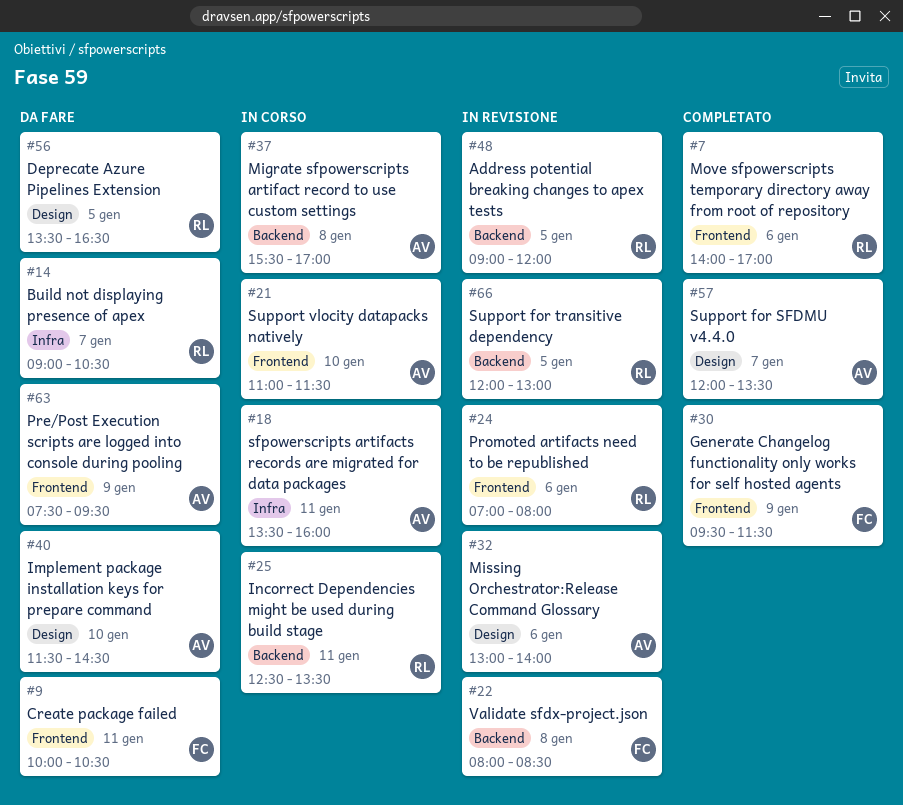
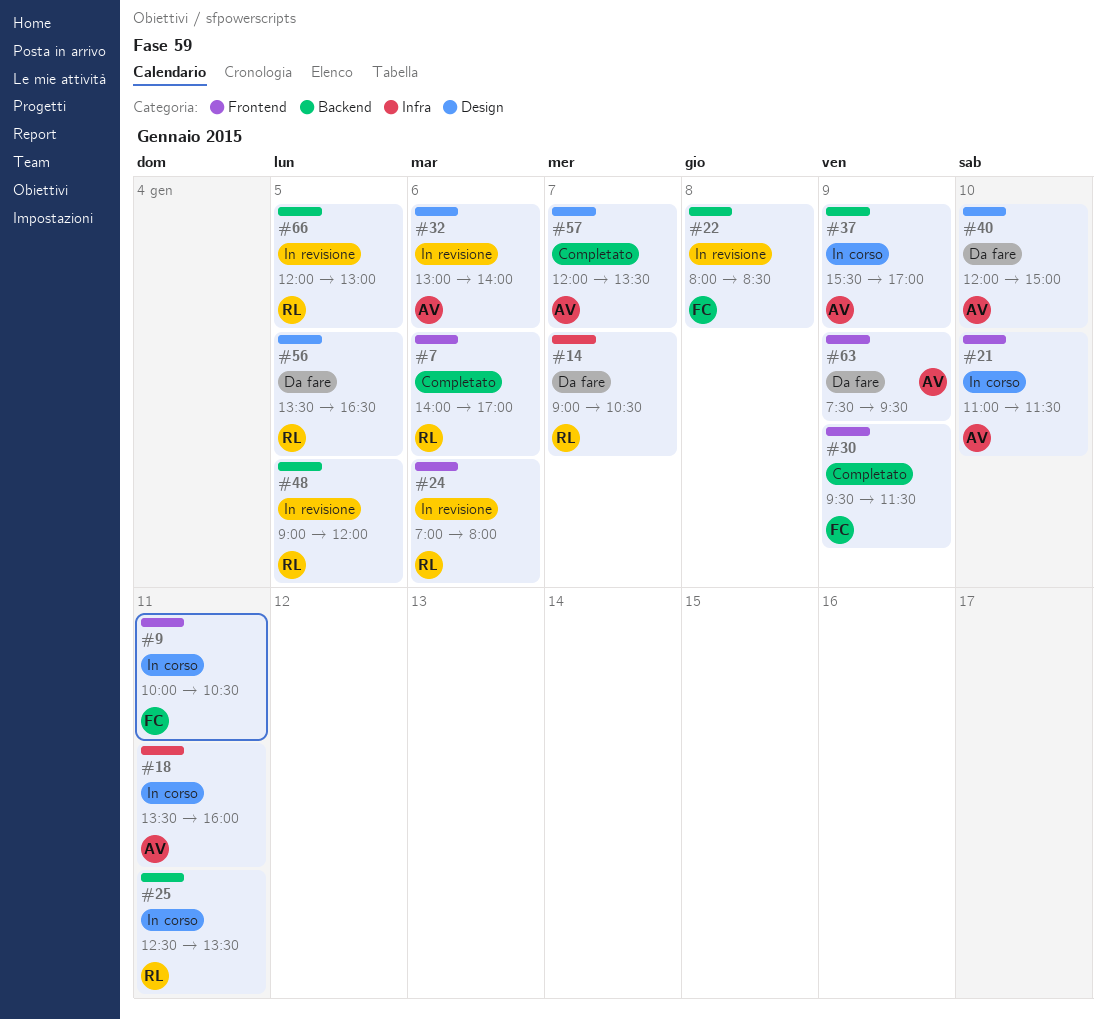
#9, status: Da fare -> In corso
#37, day: Jan 8 -> Jan 9
#40, begins: 11:30 -> 12:00
#40, ends: 14:30 -> 15:00

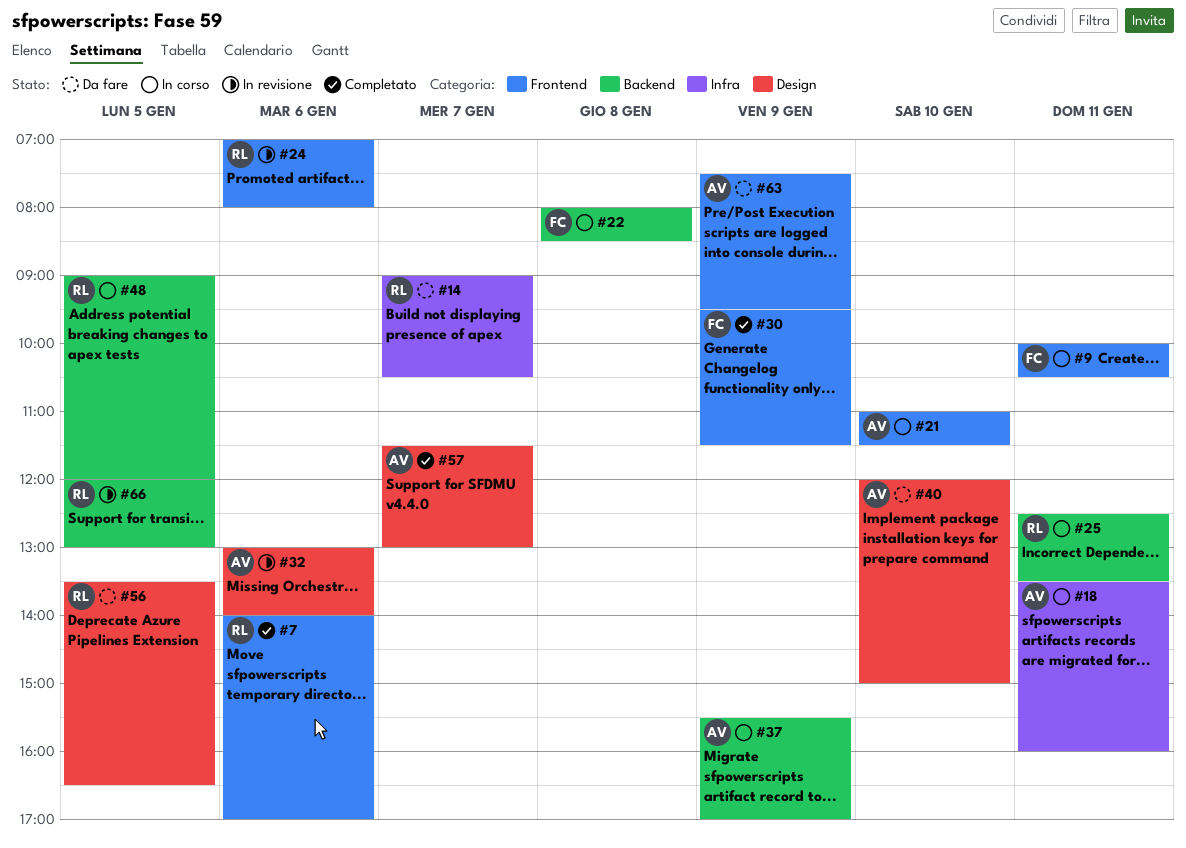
#22, status: In revisione -> In corso
#48, status: In revisione -> In corso
#57, begins: 12:00 -> 11:30
#57, ends: 13:30 -> 13:00

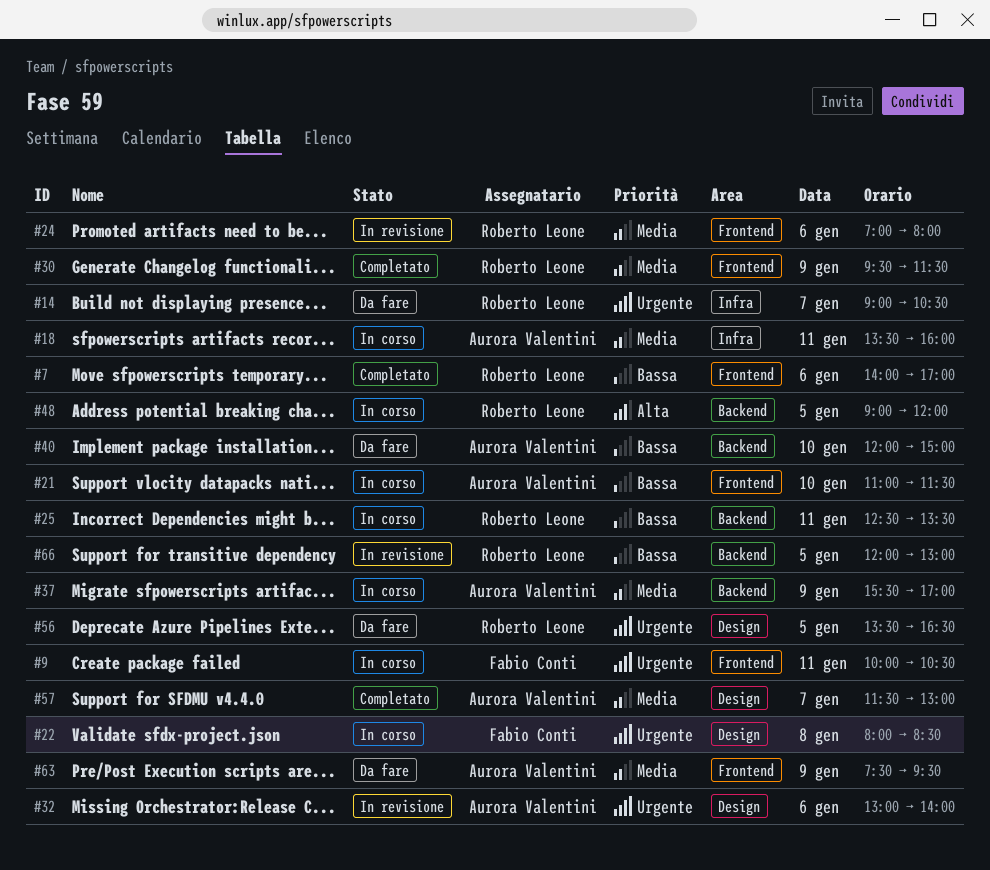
#22, label: Backend -> Design
#30, owner: Fabio Conti -> Roberto Leone
#40, label: Design -> Backend

